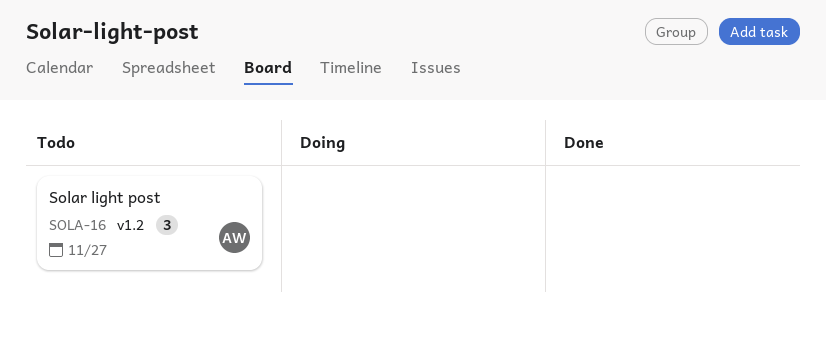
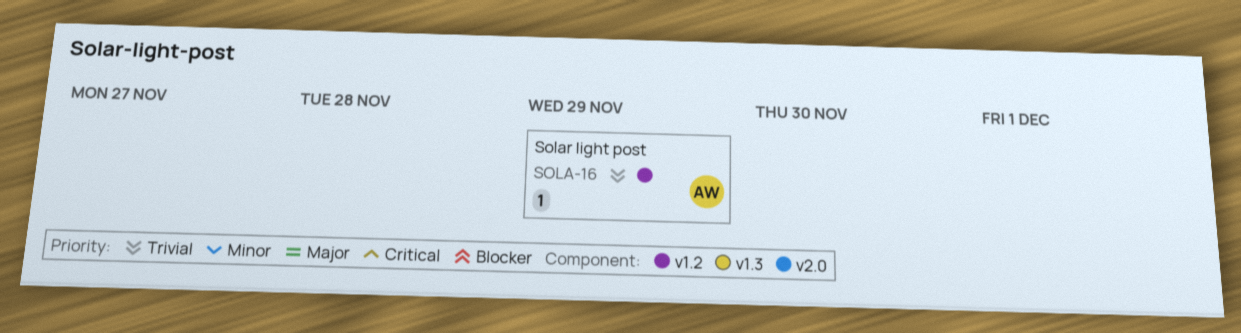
SOLA-16, estimate: 3 -> 1
SOLA-16, due: Nov 27 -> Nov 29

